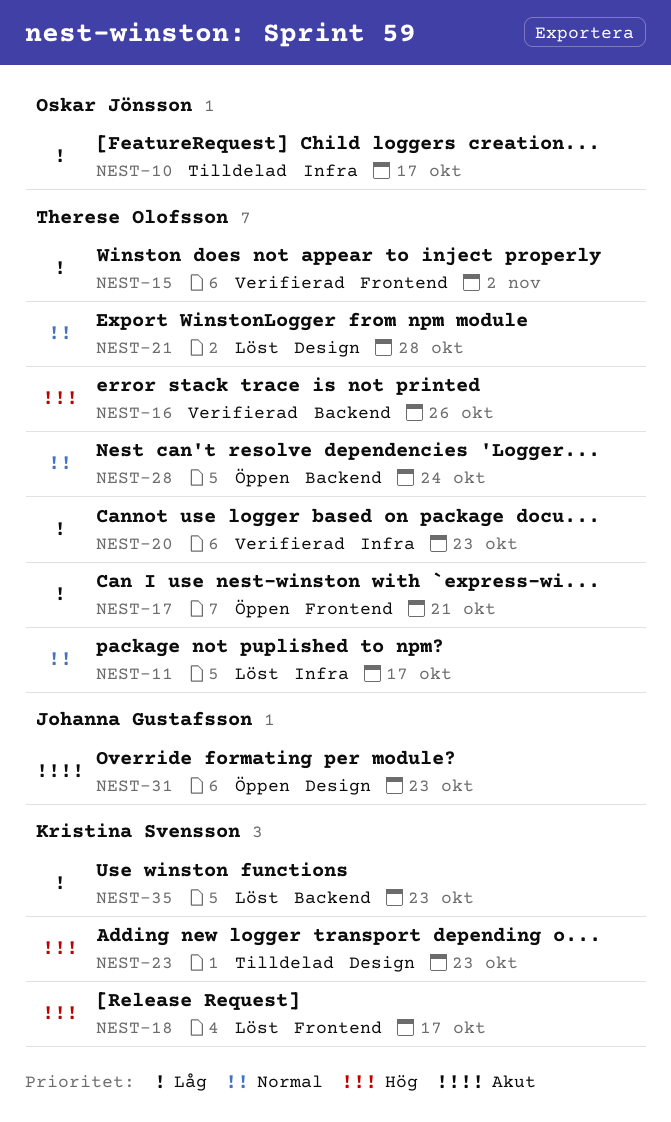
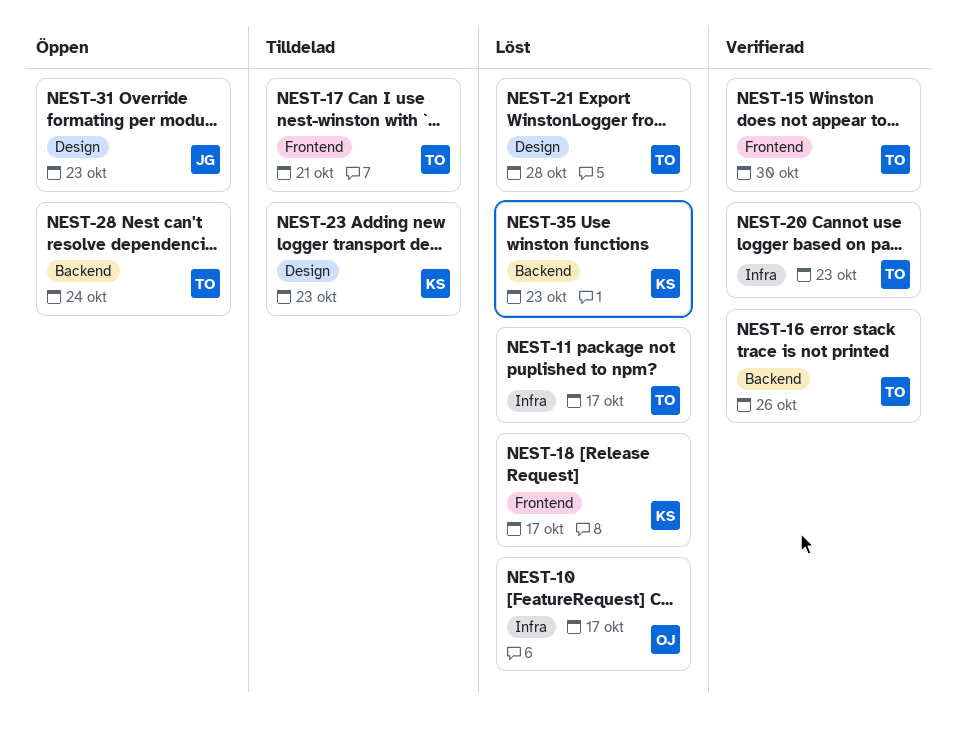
NEST-10, status: Tilldelad -> Löst
NEST-15, due: Nov 2 -> Oct 30
NEST-17, status: Öppen -> Tilldelad

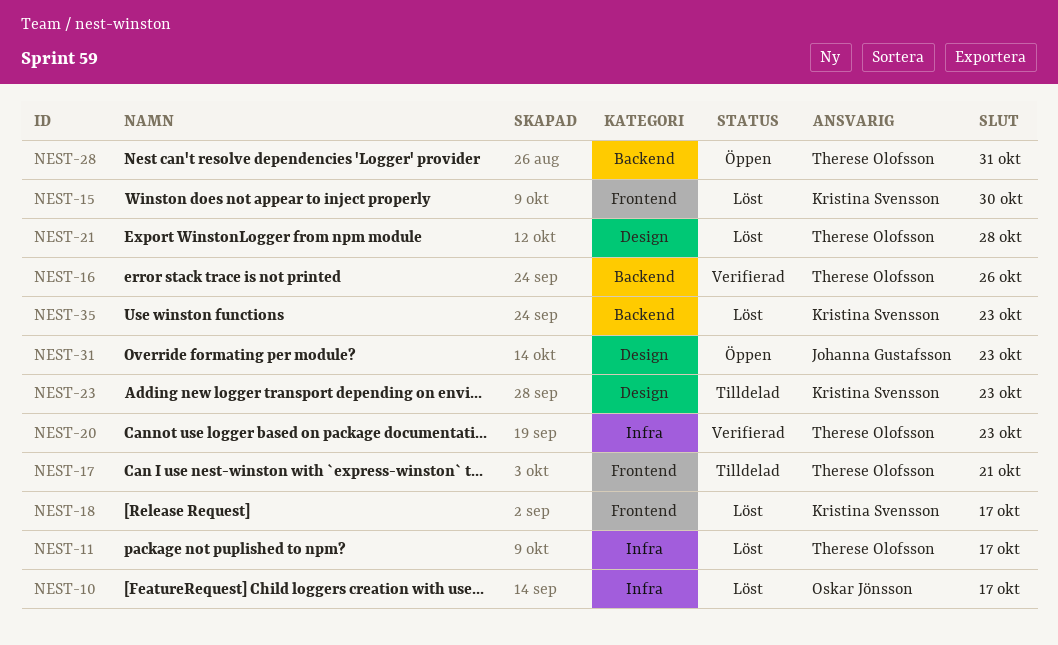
NEST-15, status: Verifierad -> Löst
NEST-15, owner: Therese Olofsson -> Kristina Svensson
NEST-28, due: Oct 24 -> Oct 31

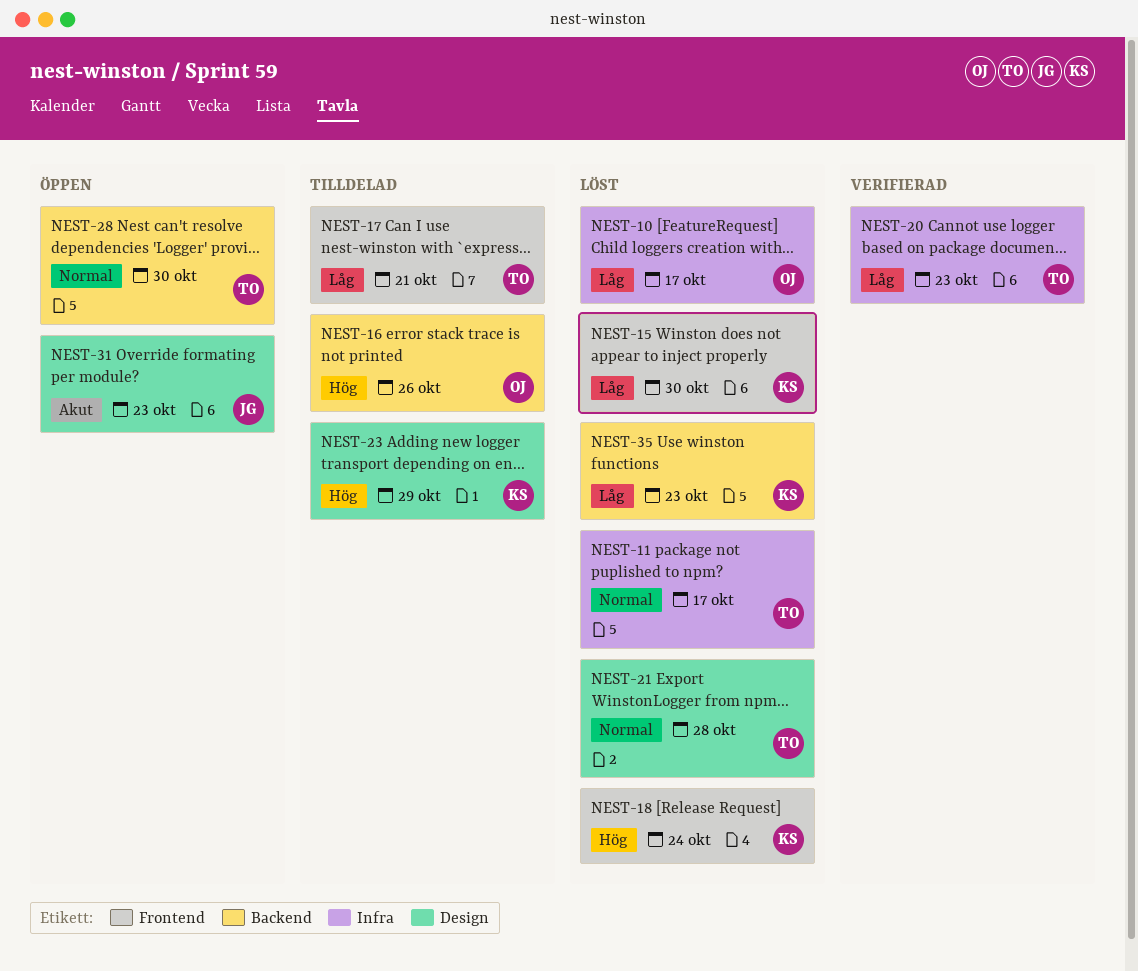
NEST-16, status: Verifierad -> Tilldelad
NEST-16, owner: Therese Olofsson -> Oskar Jönsson
NEST-18, due: Oct 17 -> Oct 24
NEST-23, due: Oct 23 -> Oct 29
NEST-28, due: Oct 31 -> Oct 30

